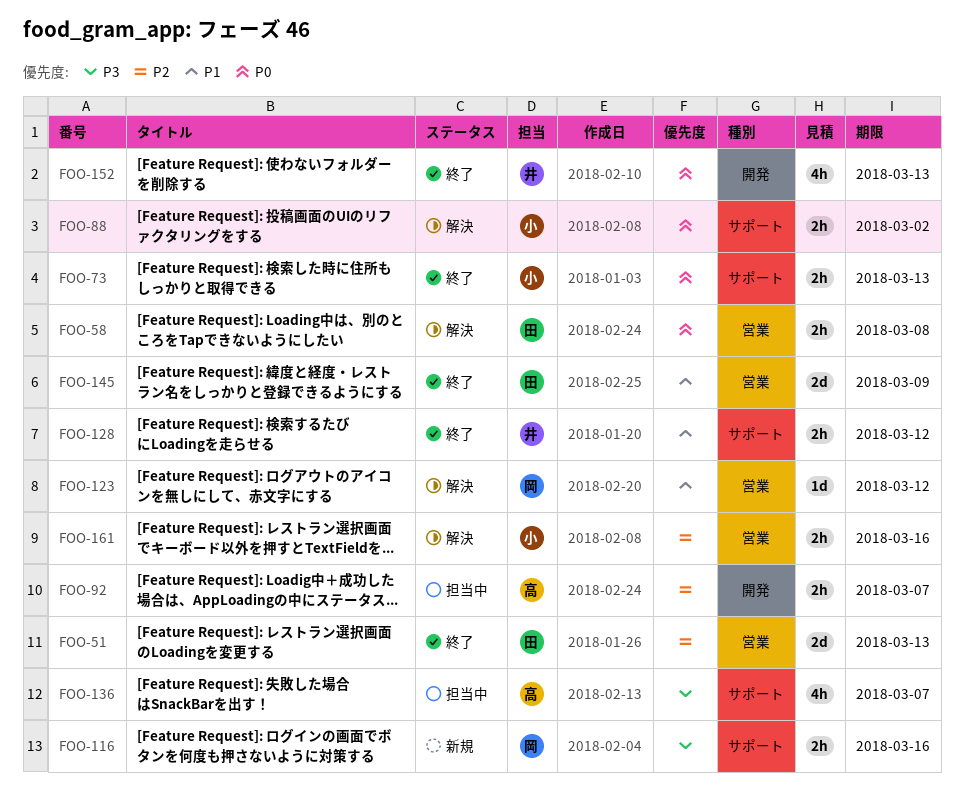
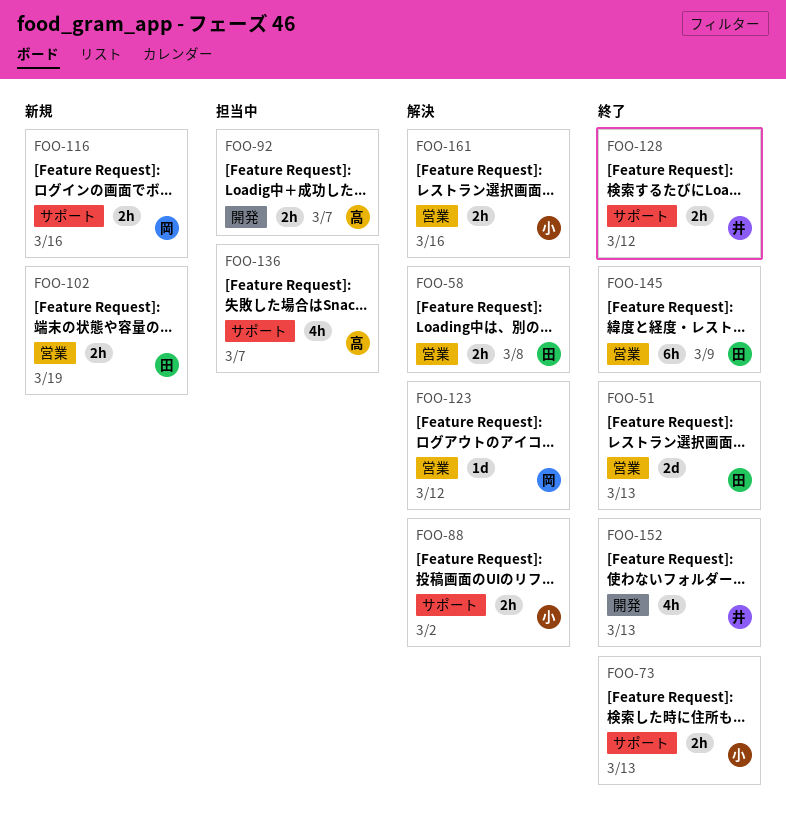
FOO-102: none -> present
FOO-145, estimate: 2d -> 6h

